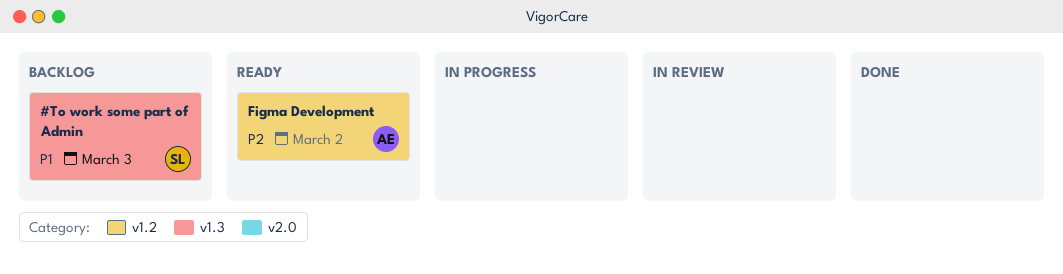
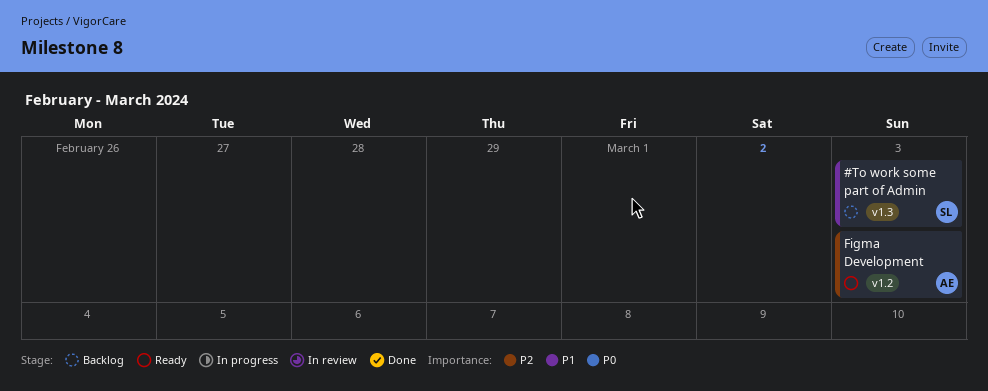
Figma Development, due: Mar 2 -> Mar 3

